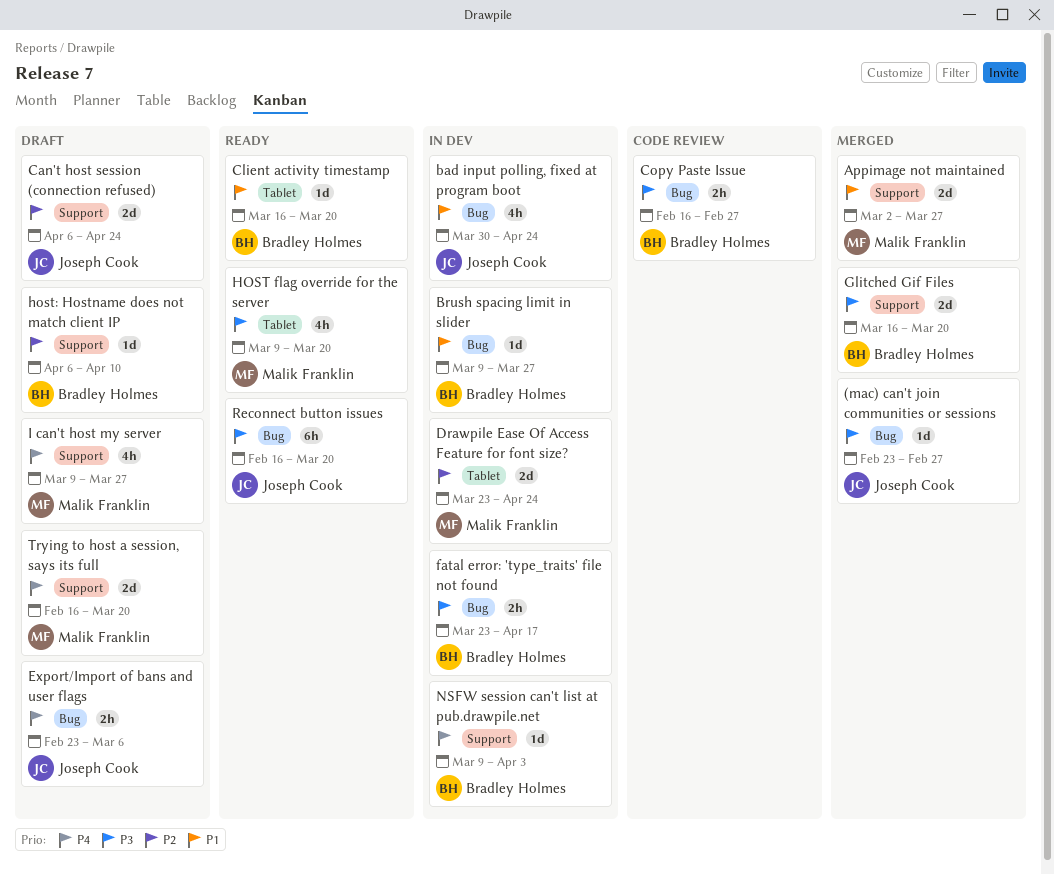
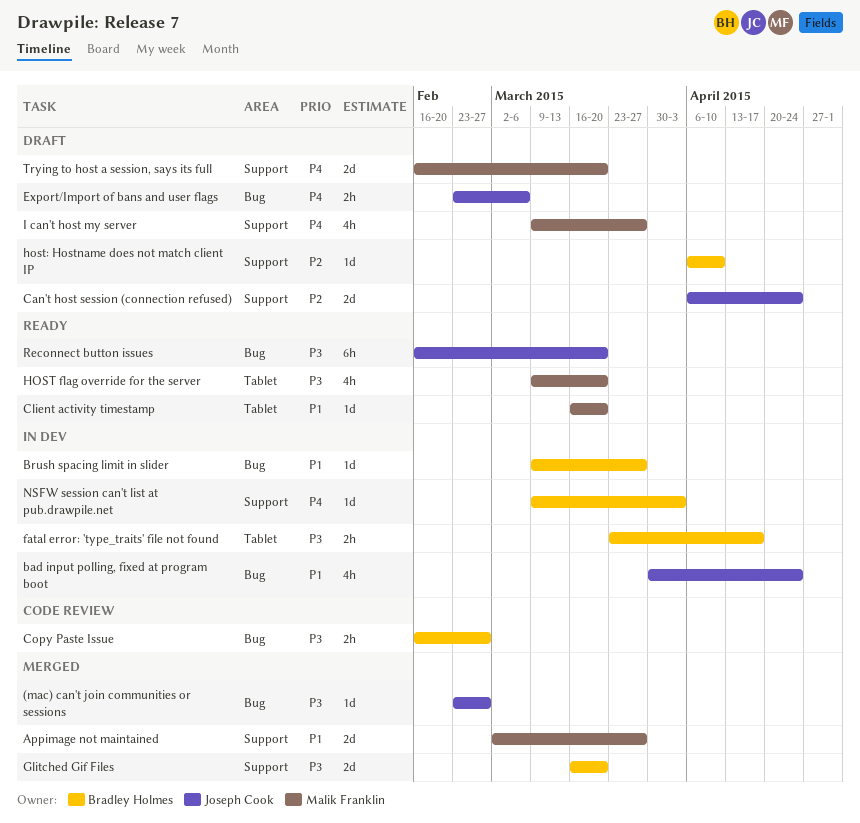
Client activity timestamp, owner: Bradley Holmes -> Malik Franklin
Drawpile Ease Of Access Feature for font size?: present -> none
fatal error: 'type_traits' file not found, label: Bug -> Tablet

